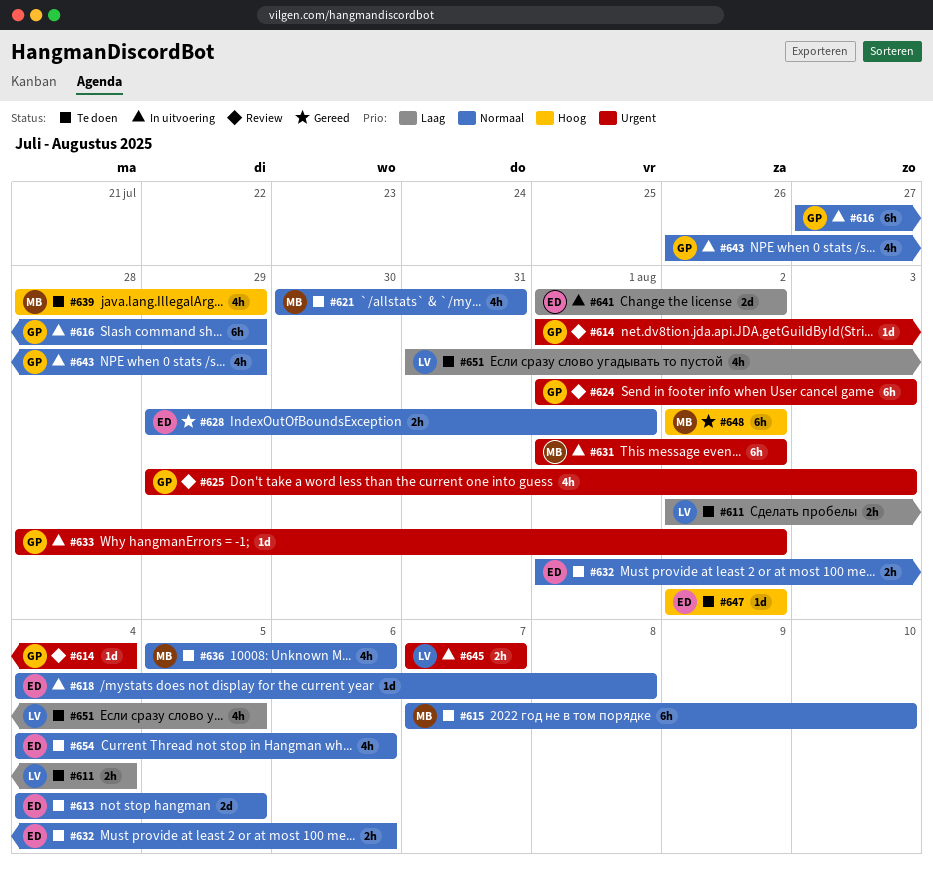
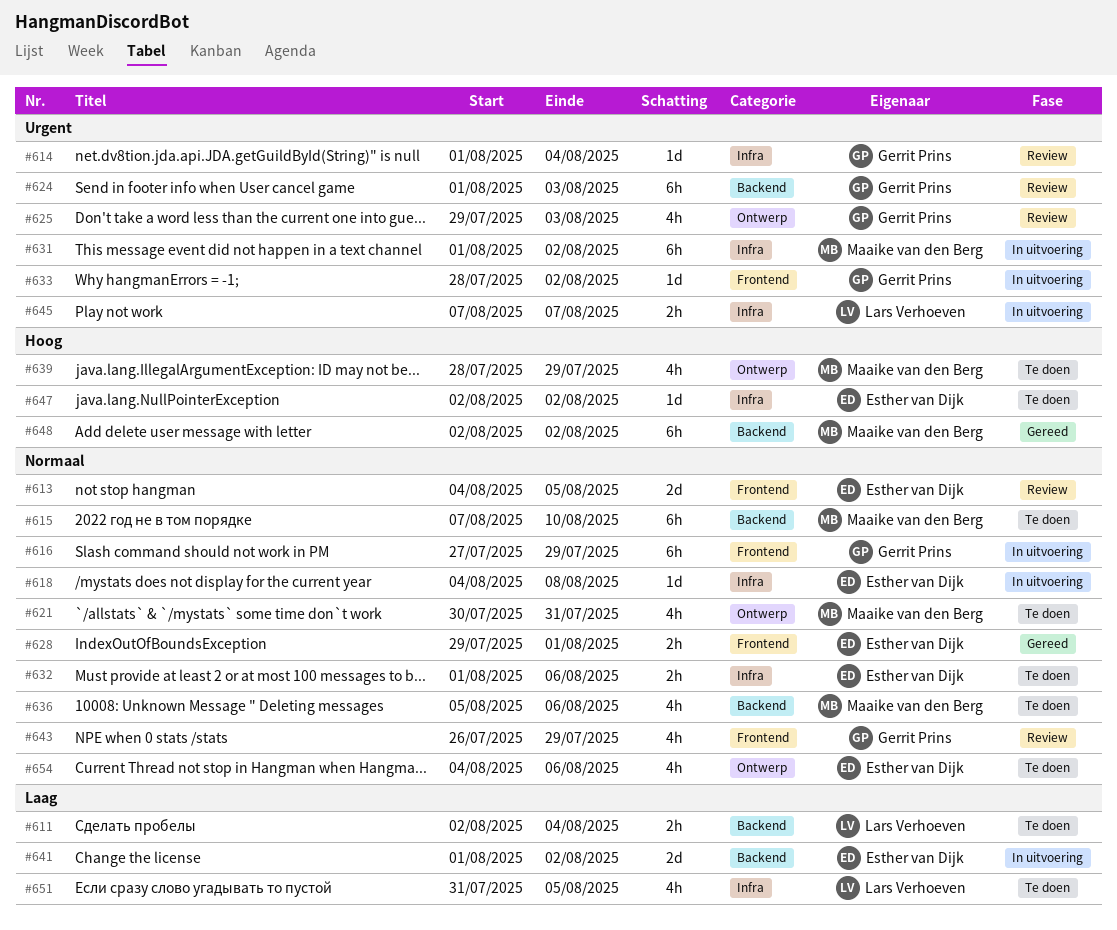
#613, status: Te doen -> Review
#643, status: In uitvoering -> Review

